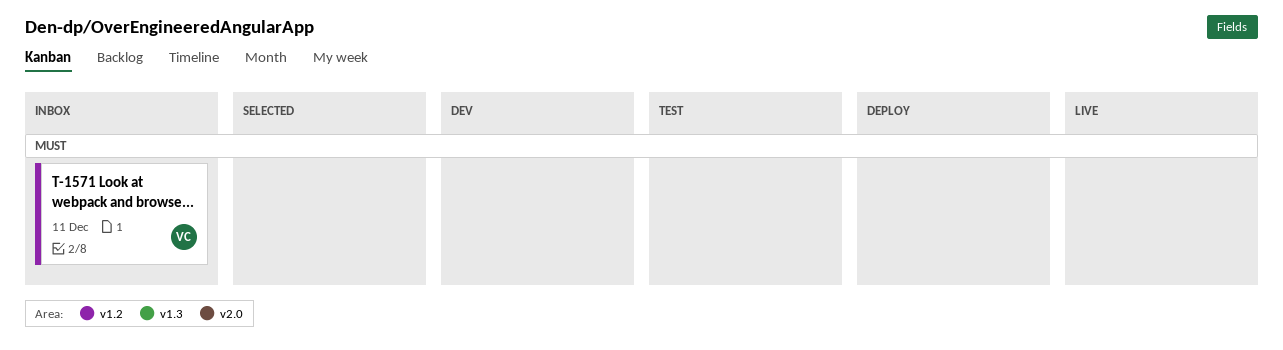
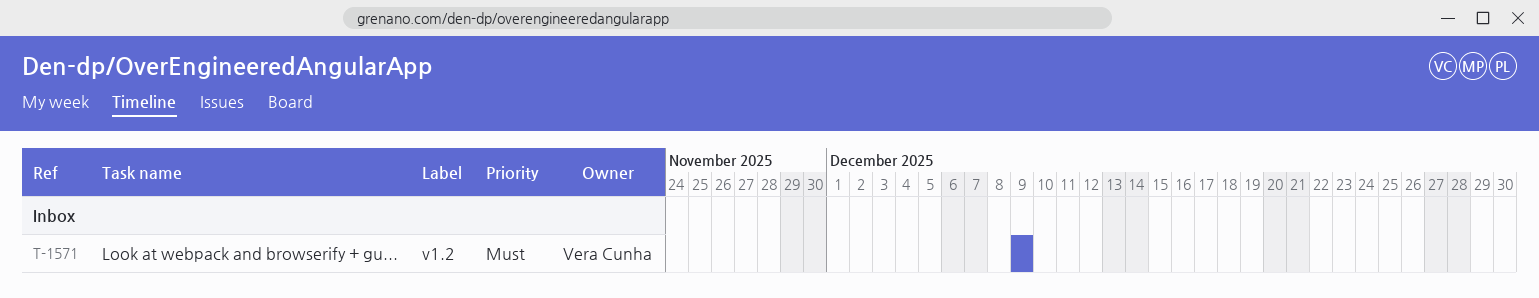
T-1571, due: Dec 11 -> Dec 9

